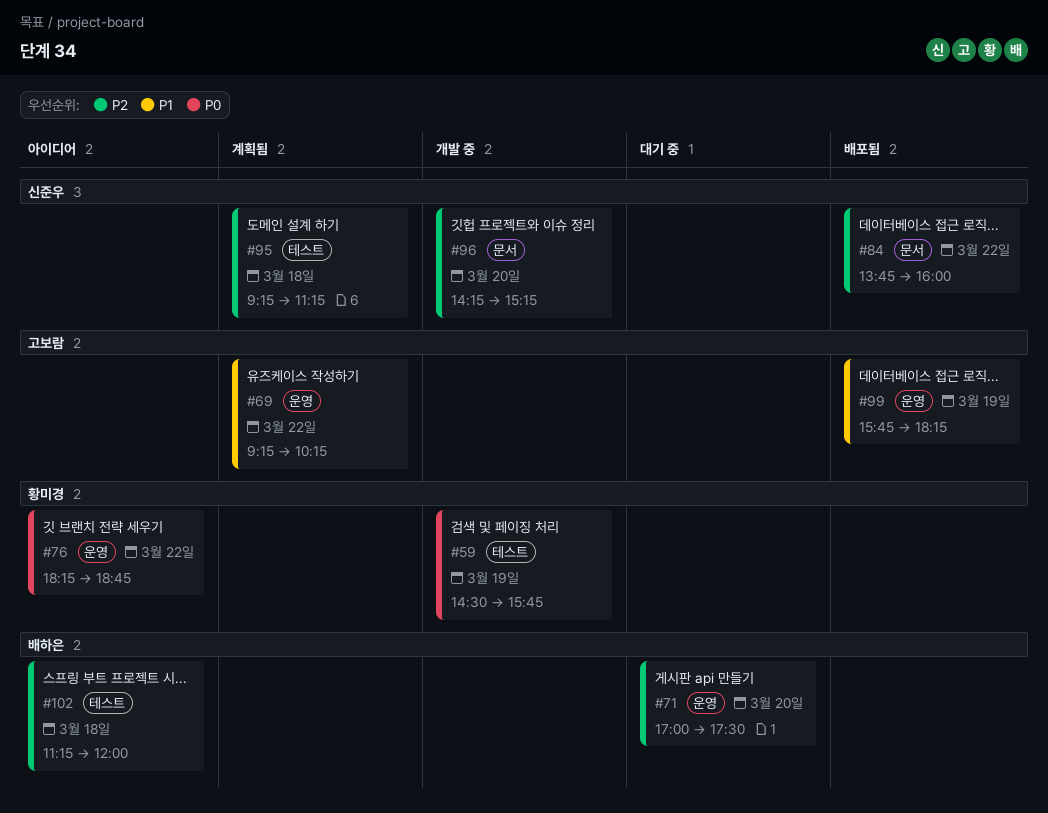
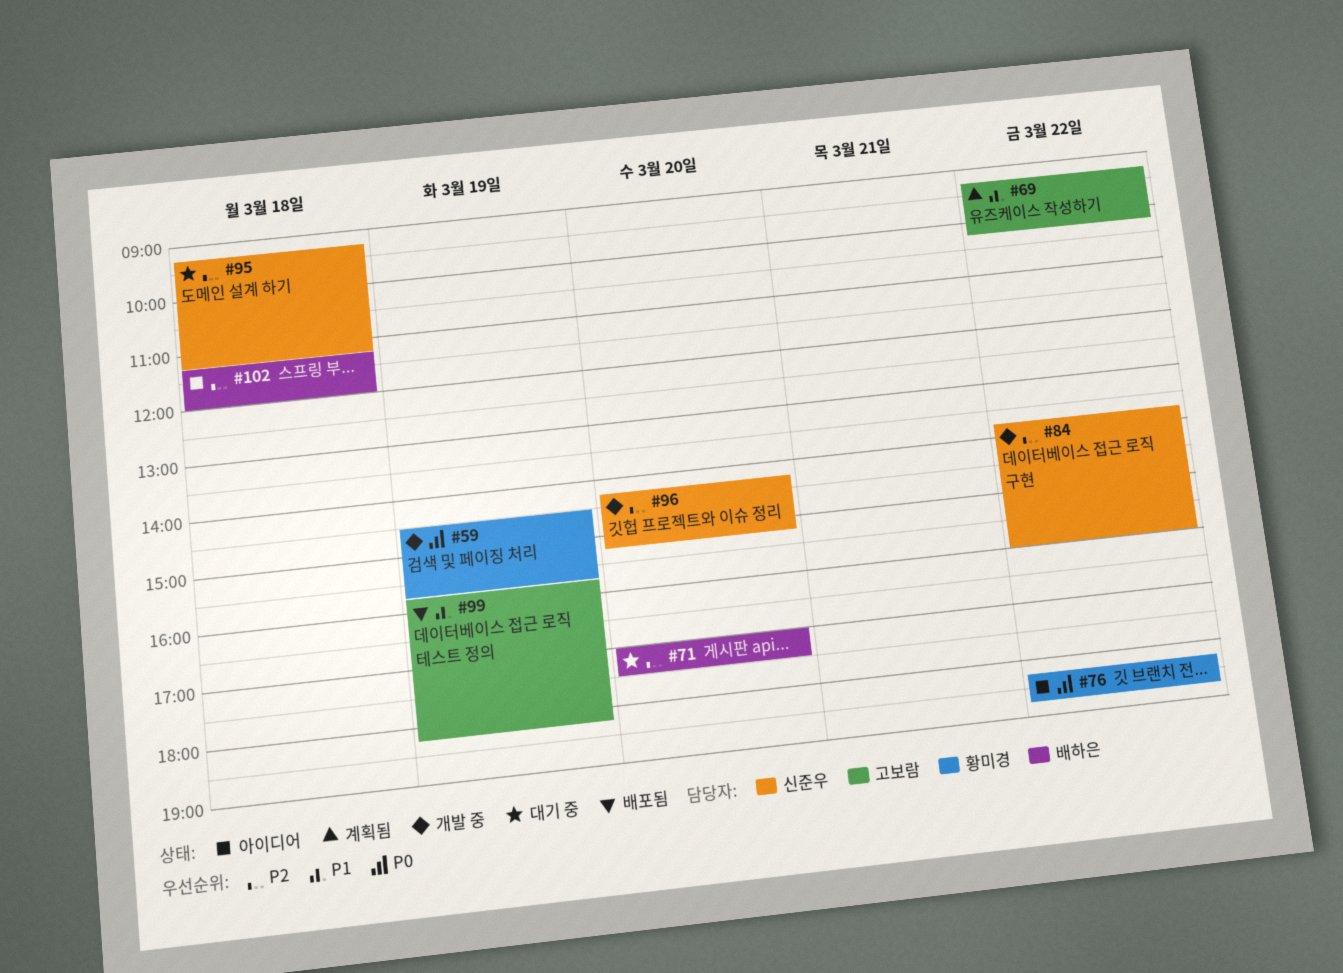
#84, status: 배포됨 -> 개발 중
#95, status: 계획됨 -> 대기 중

